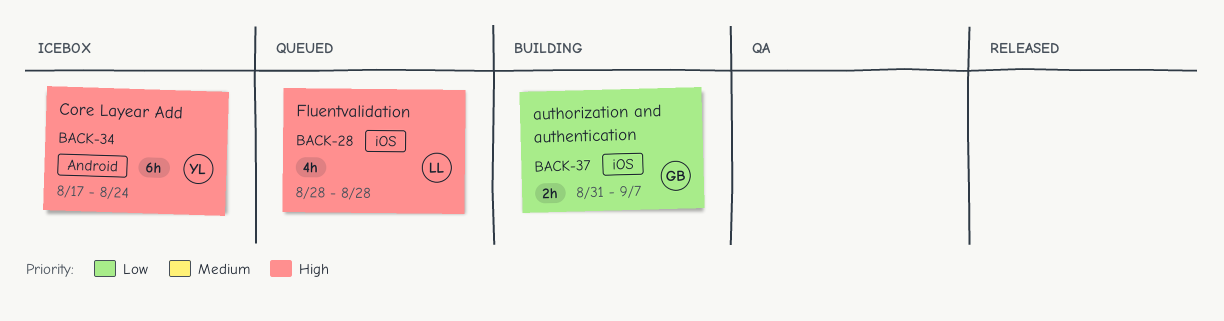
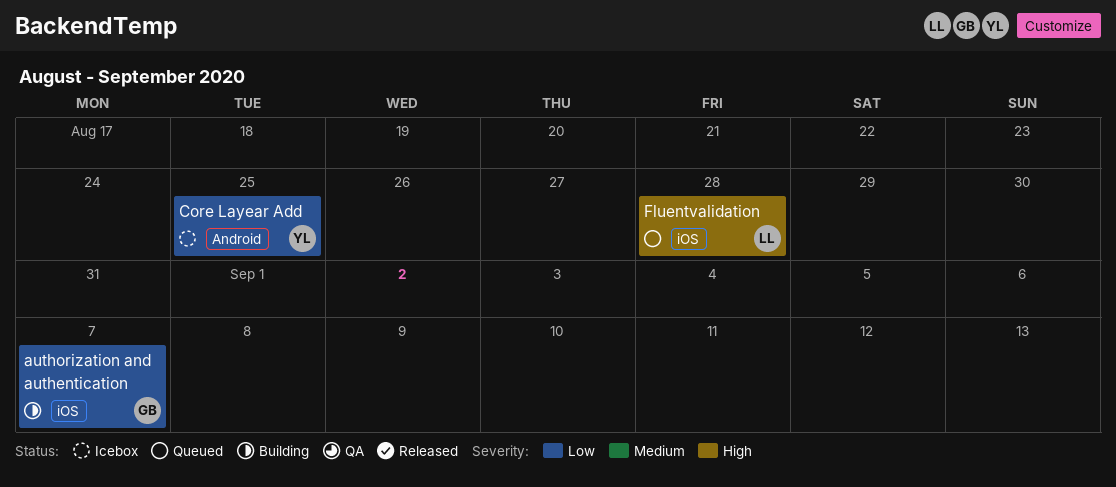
Core Layear Add, priority: High -> Low
Core Layear Add, due: Aug 24 -> Aug 25

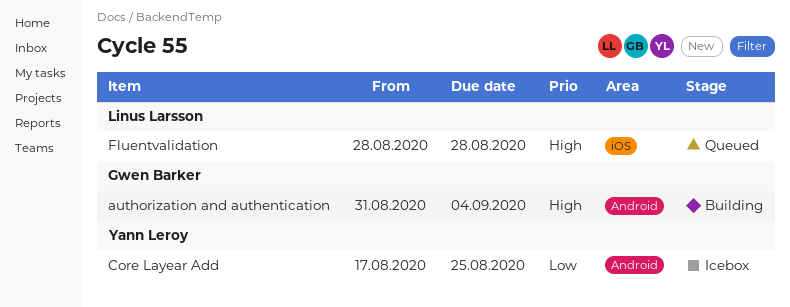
authorization and authentication, priority: Low -> High
authorization and authentication, label: iOS -> Android
authorization and authentication, due: Sep 7 -> Sep 4

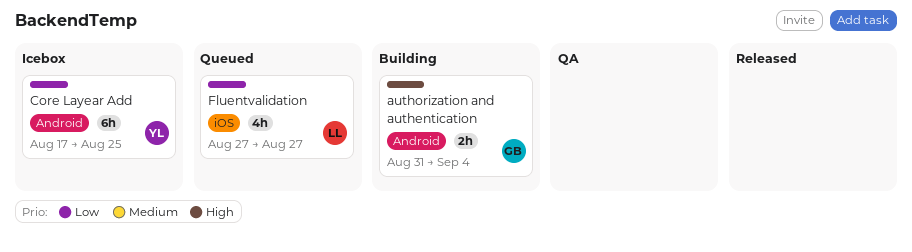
Fluentvalidation, priority: High -> Low
Fluentvalidation, start: Aug 28 -> Aug 27
Fluentvalidation, due: Aug 28 -> Aug 27

